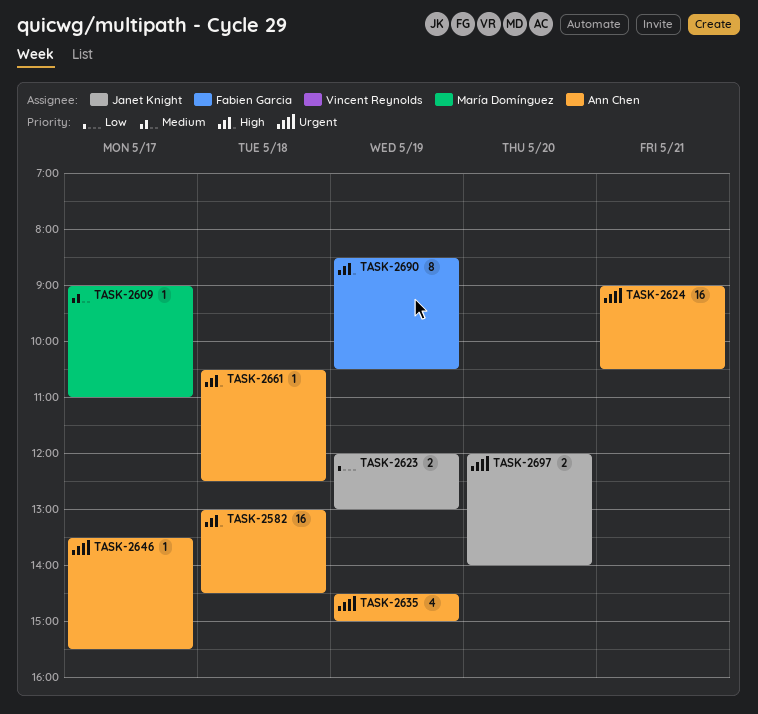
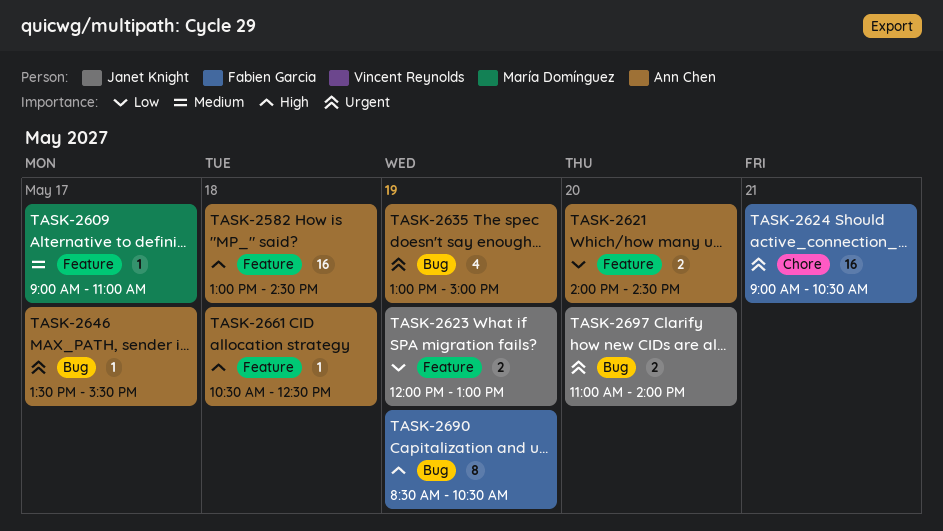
TASK-2621: none -> present
TASK-2624, owner: Ann Chen -> Fabien Garcia
TASK-2635, begins: 14:30 -> 13:00
TASK-2697, begins: 12:00 -> 11:00

